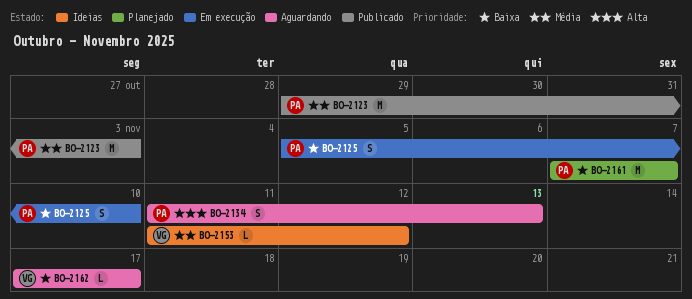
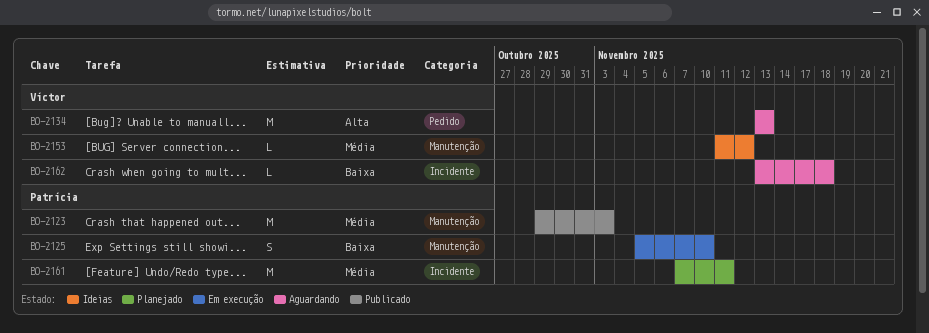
BO-2134, owner: Patrícia -> Víctor
BO-2134, estimate: S -> M
BO-2134, start: Nov 11 -> Nov 13
BO-2161, priority: Baixa -> Média
BO-2161, due: Nov 7 -> Nov 11
BO-2162, start: Nov 17 -> Nov 13
BO-2162, due: Nov 17 -> Nov 18

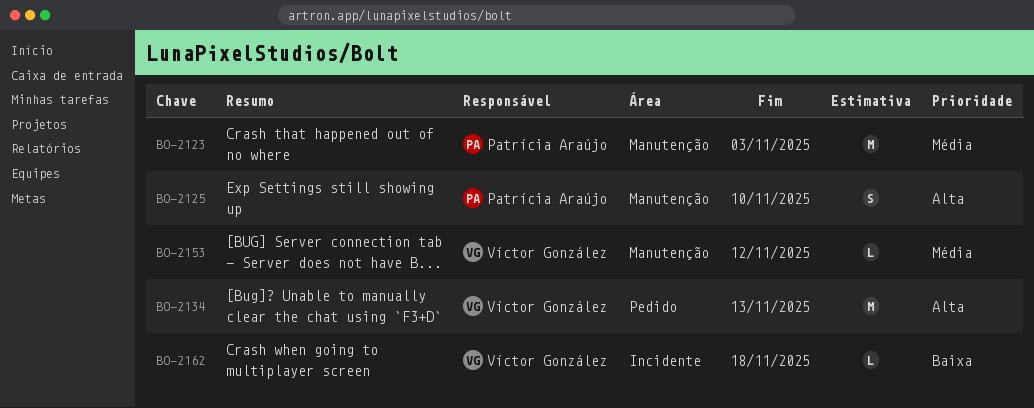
BO-2125, priority: Baixa -> Alta
BO-2161: present -> none

